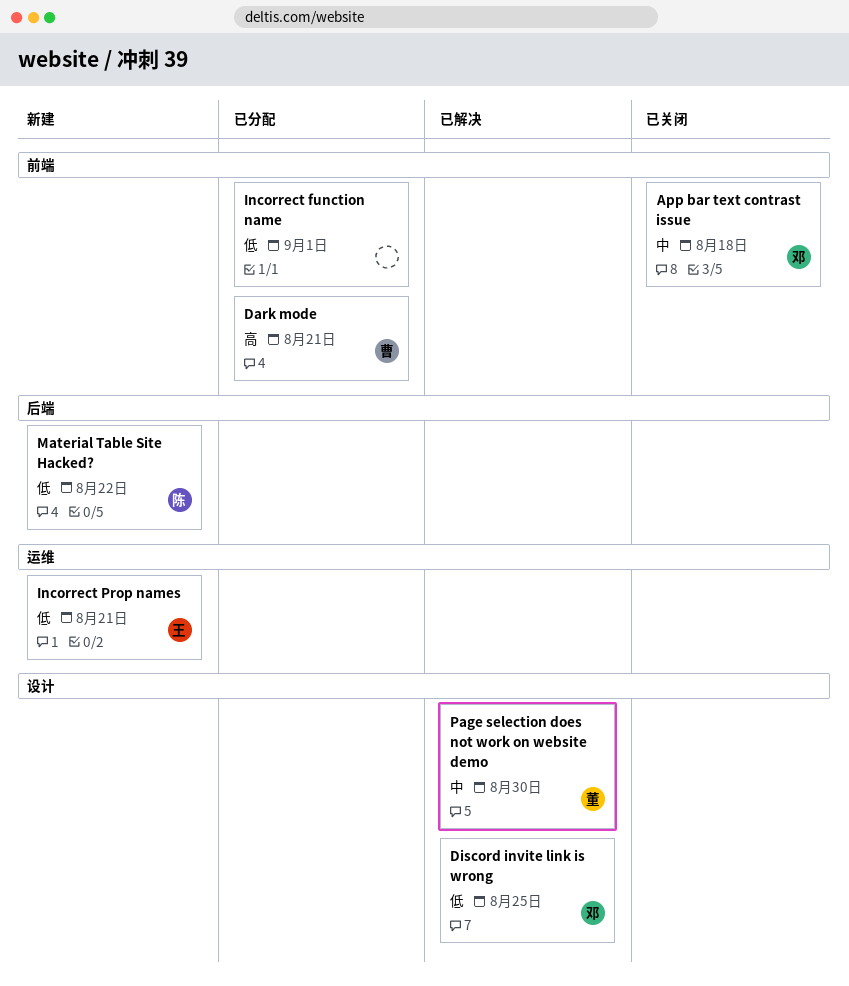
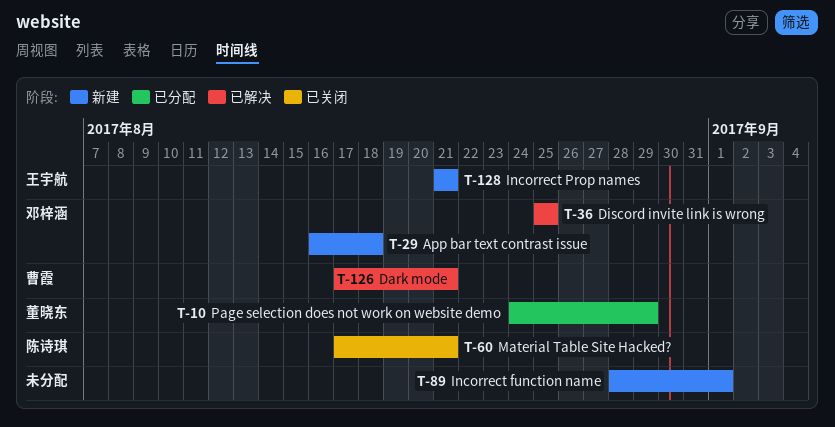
App bar text contrast issue, status: 已关闭 -> 新建
Dark mode, status: 已分配 -> 已解决
Incorrect function name, status: 已分配 -> 新建
Material Table Site Hacked?, status: 新建 -> 已关闭
Material Table Site Hacked?, due: Aug 22 -> Aug 21
Page selection does not work on website demo, status: 已解决 -> 已分配
Page selection does not work on website demo, due: Aug 30 -> Aug 29

